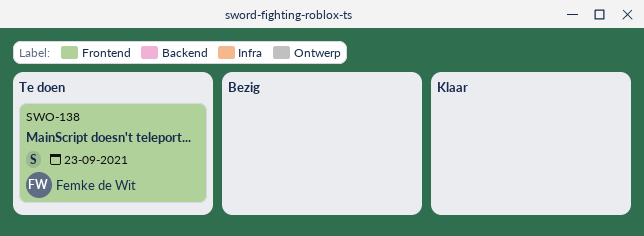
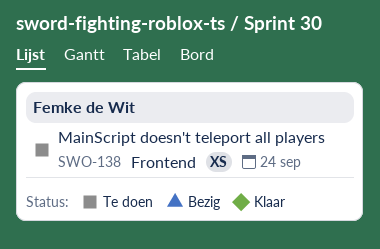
SWO-138, estimate: S -> XS
SWO-138, due: Sep 23 -> Sep 24

